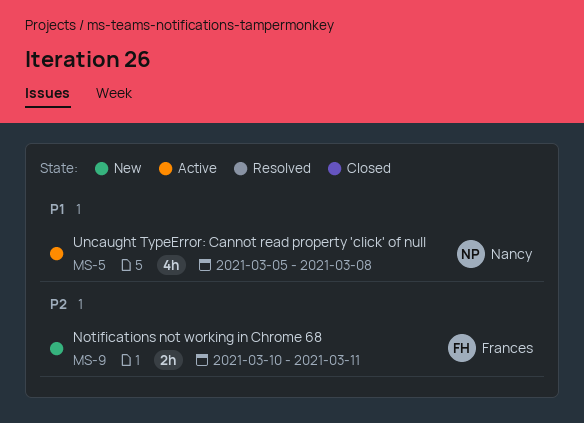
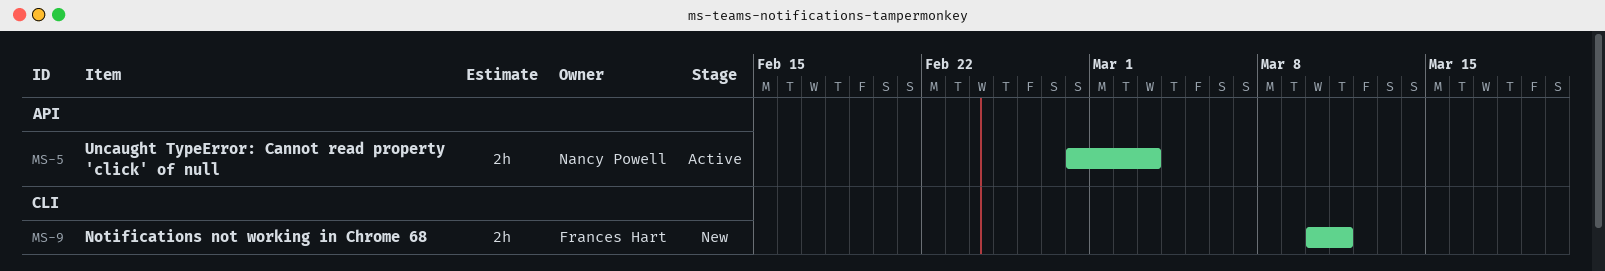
MS-5, estimate: 4h -> 2h
MS-5, start: Mar 5 -> Feb 28
MS-5, due: Mar 8 -> Mar 3

